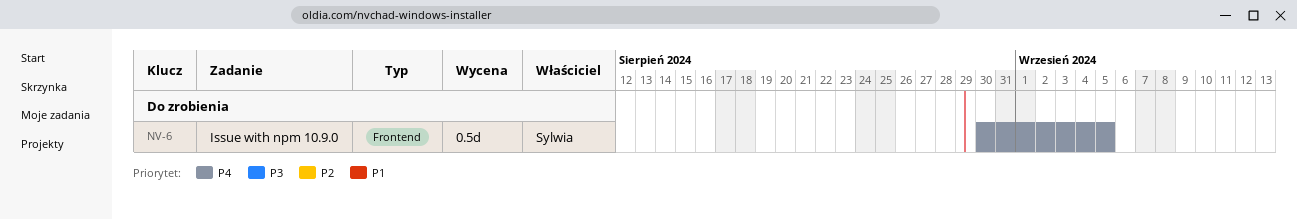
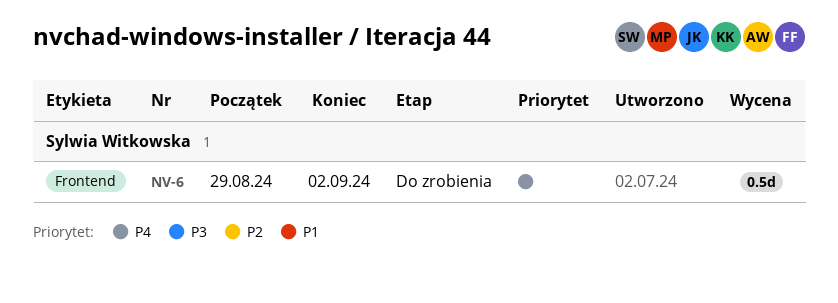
NV-6, start: Aug 30 -> Aug 29
NV-6, due: Sep 5 -> Sep 2

